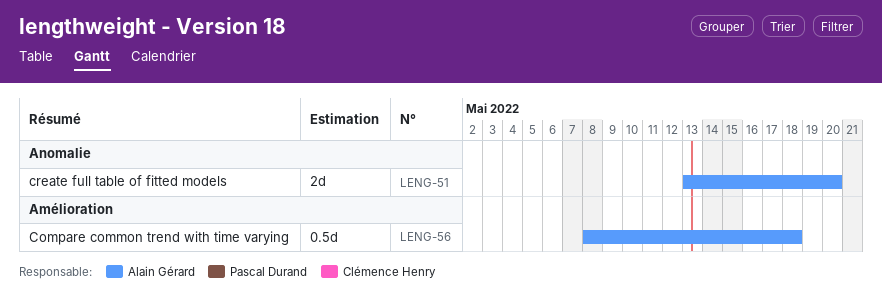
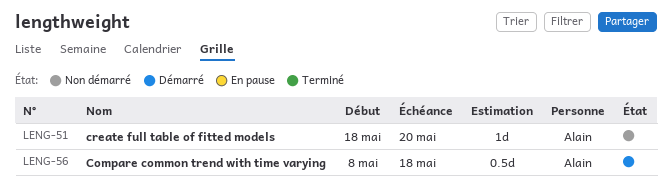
LENG-51, estimate: 2d -> 1d
LENG-51, start: May 13 -> May 18

